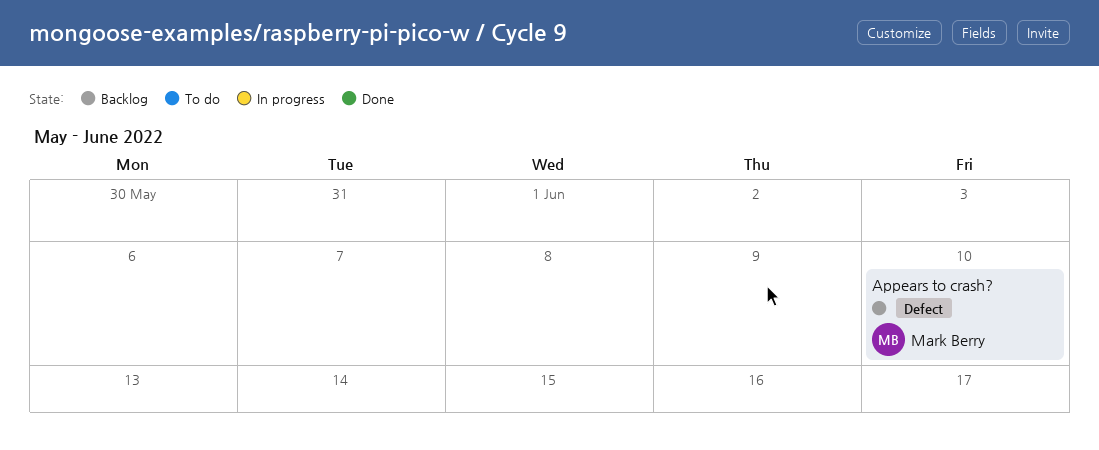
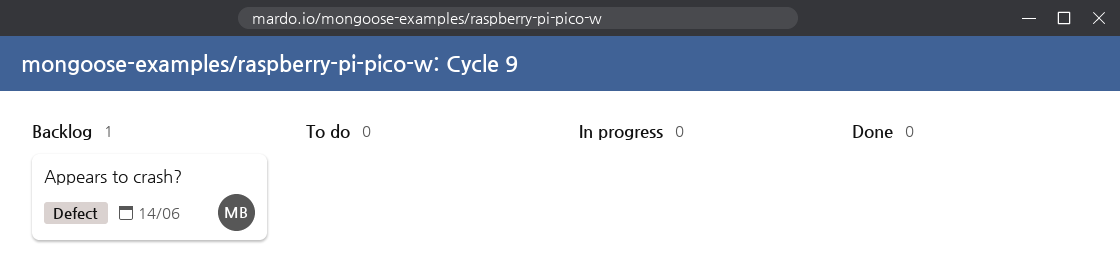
Appears to crash?, due: Jun 10 -> Jun 14

